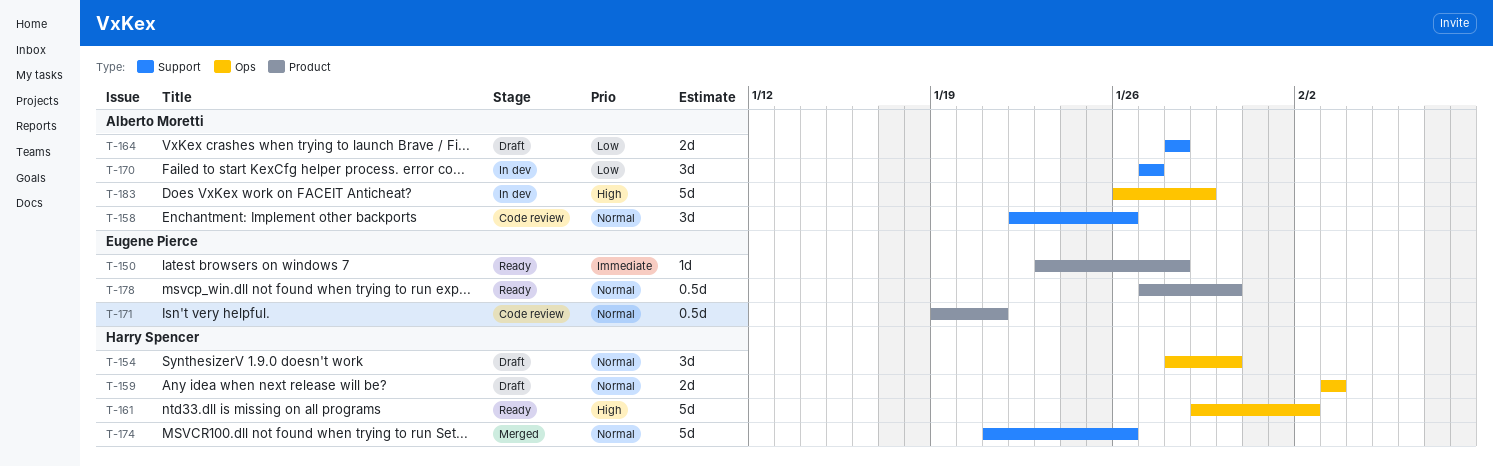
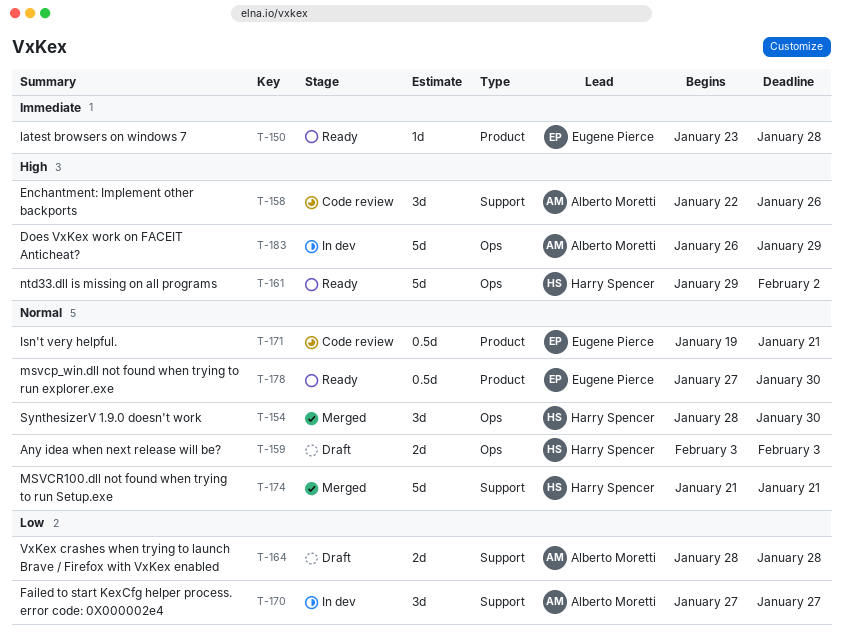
T-154, status: Draft -> Merged
T-158, priority: Normal -> High
T-174, due: Jan 26 -> Jan 21

